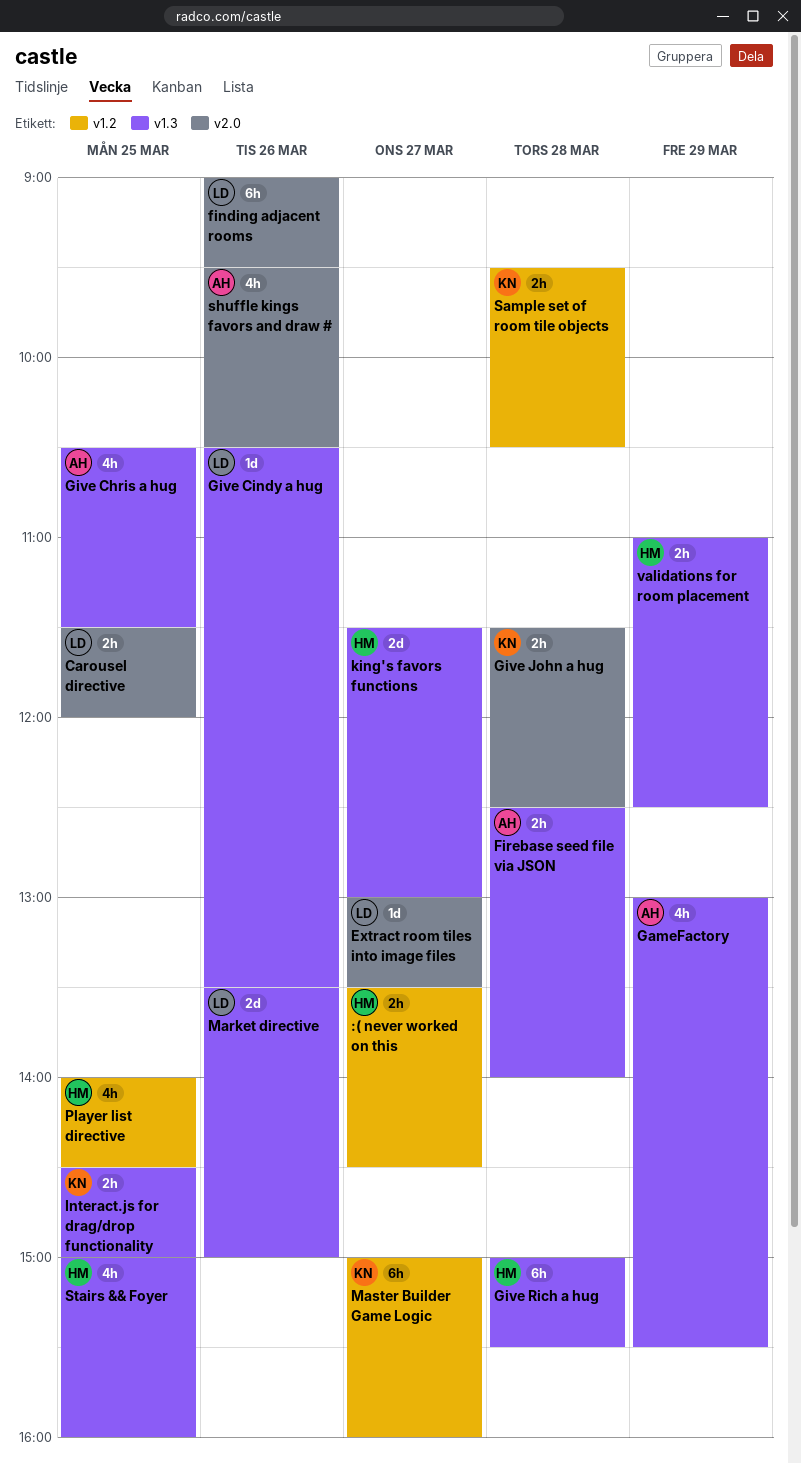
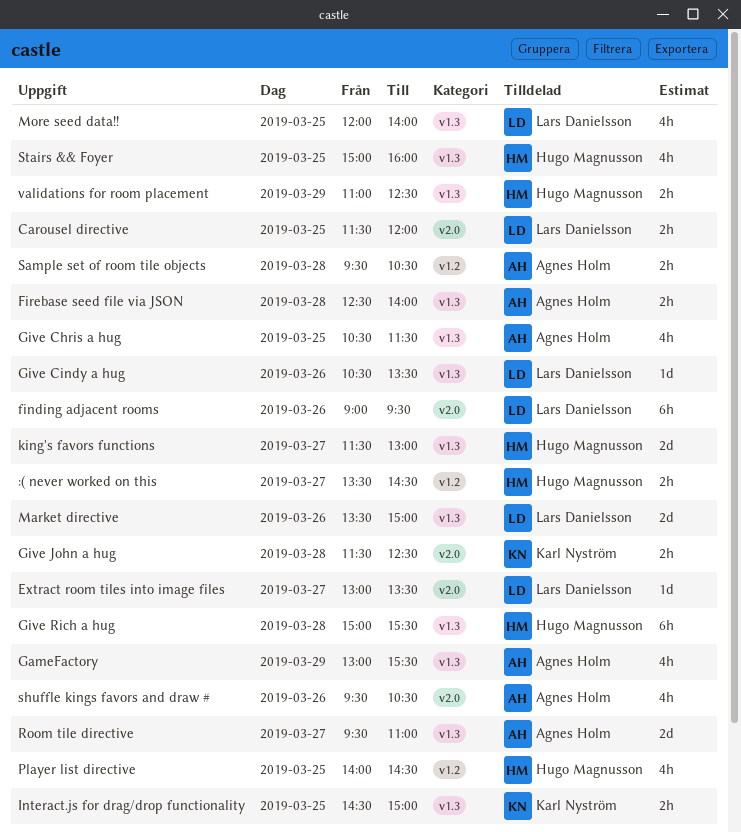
Master Builder Game Logic: present -> none
More seed data!!: none -> present
Room tile directive: none -> present
Sample set of room tile objects, owner: Karl Nyström -> Agnes Holm

